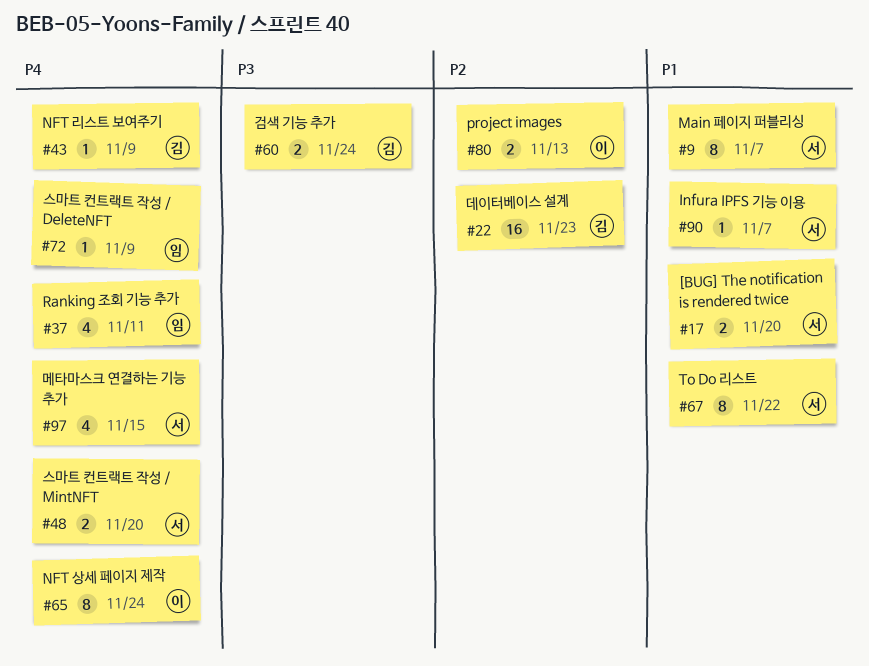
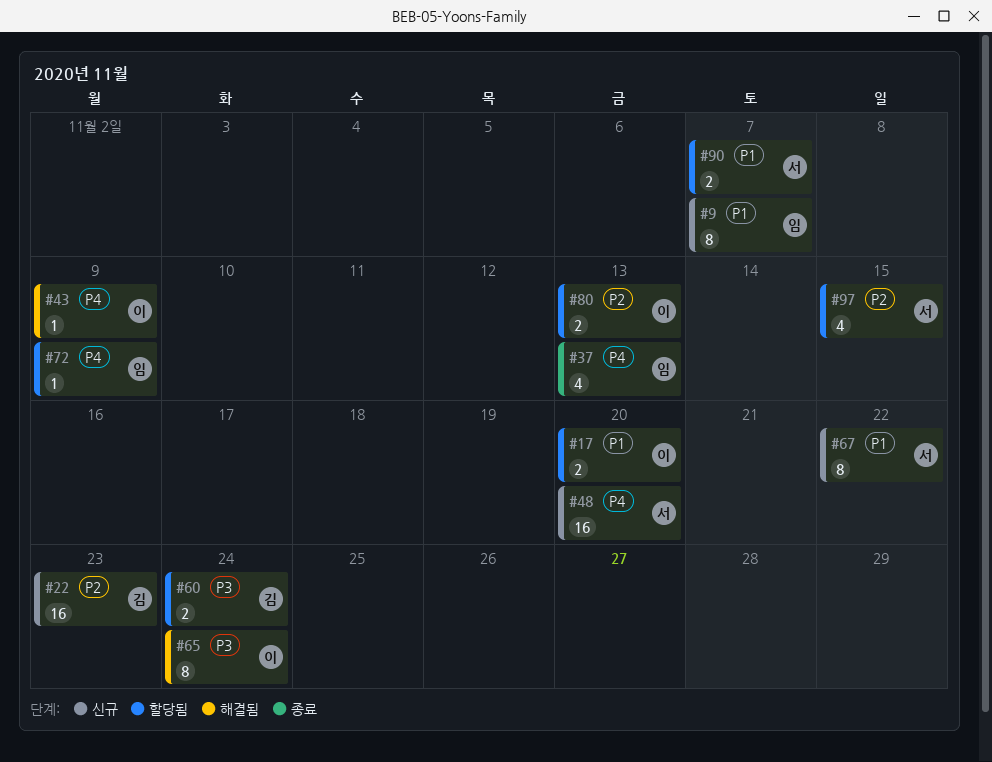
#9, owner: 서 -> 임
#17, owner: 서 -> 이
#37, due: Nov 11 -> Nov 13
#43, owner: 김 -> 이
#48, estimate: 2 -> 16
#65, priority: P4 -> P3
#90, estimate: 1 -> 2
#97, priority: P4 -> P2

